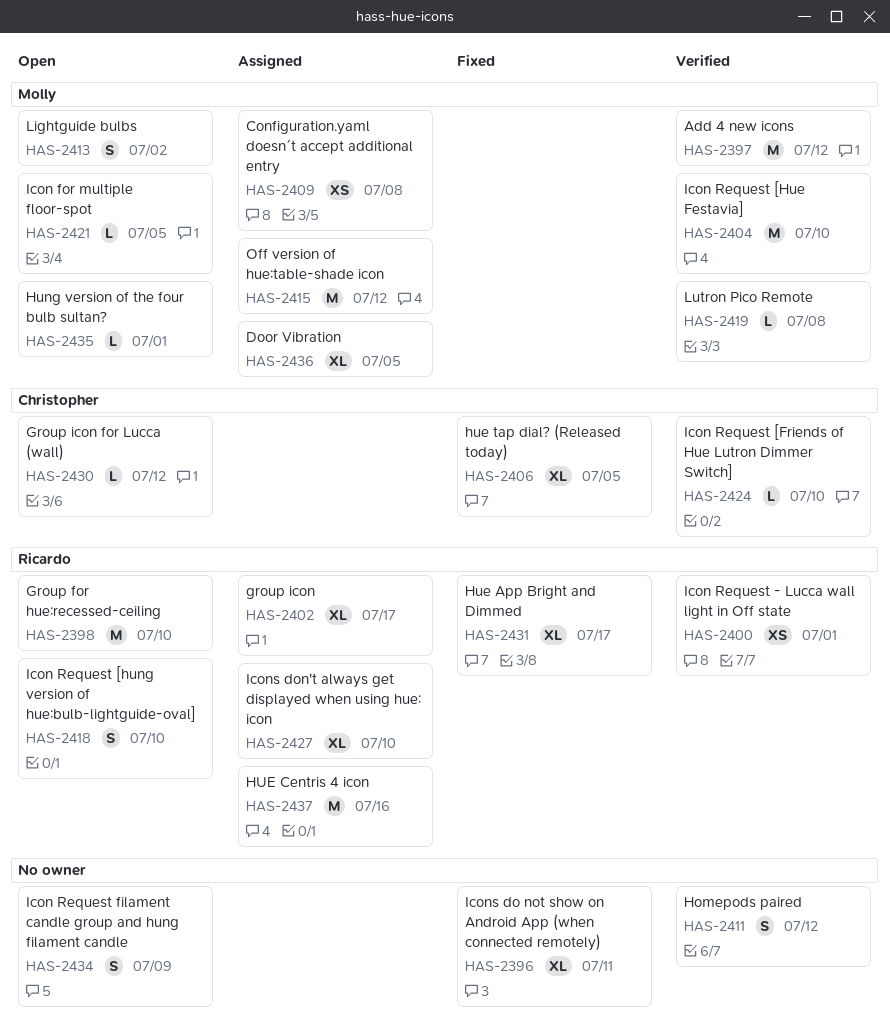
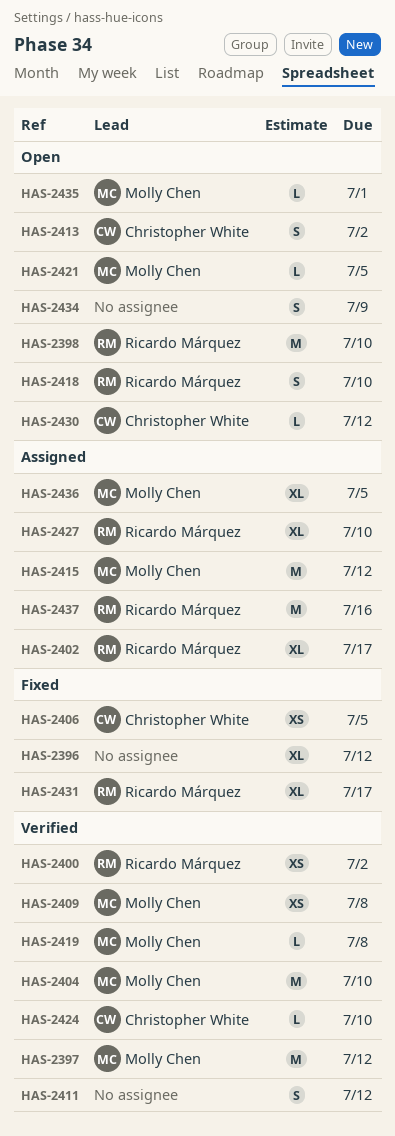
HAS-2396, due: Jul 11 -> Jul 12
HAS-2400, due: Jul 1 -> Jul 2
HAS-2406, estimate: XL -> XS
HAS-2409, status: Assigned -> Verified
HAS-2413, owner: Molly Chen -> Christopher White

